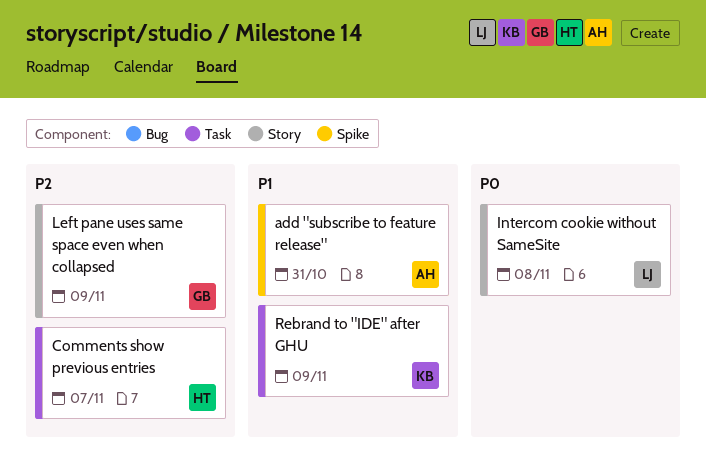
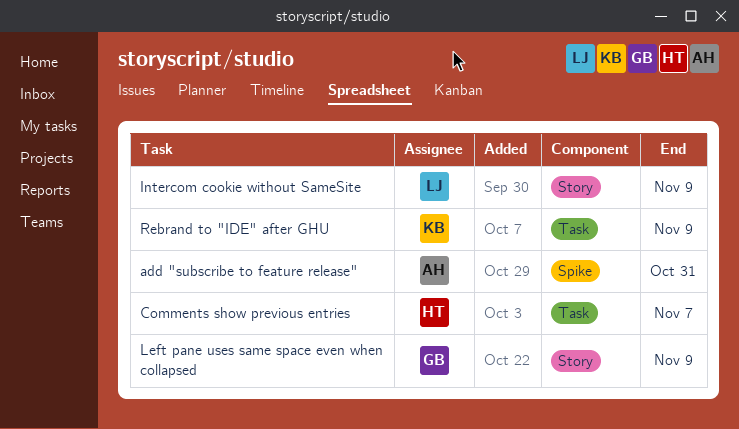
Intercom cookie without SameSite, due: Nov 8 -> Nov 9

